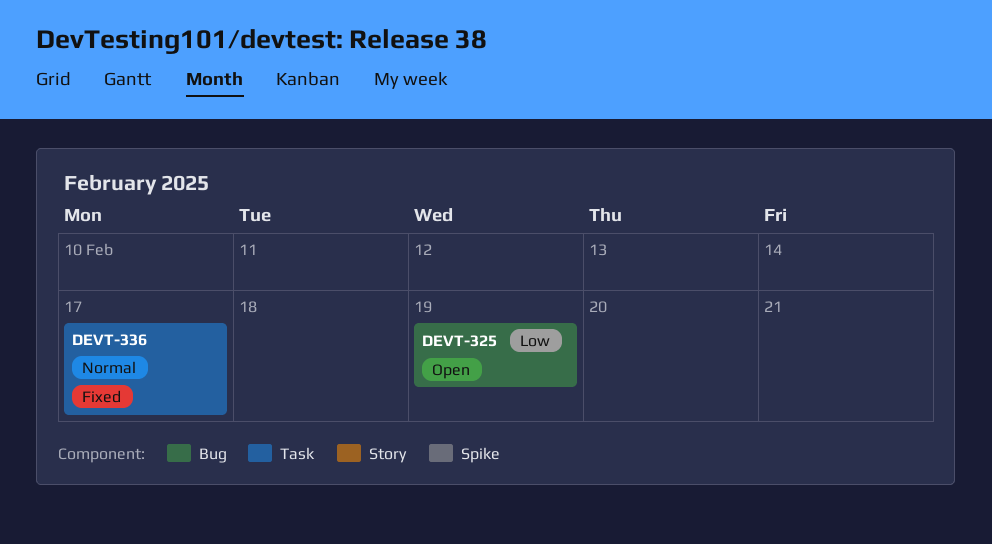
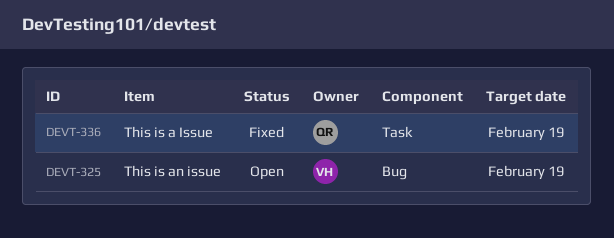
DEVT-336, due: Feb 17 -> Feb 19

